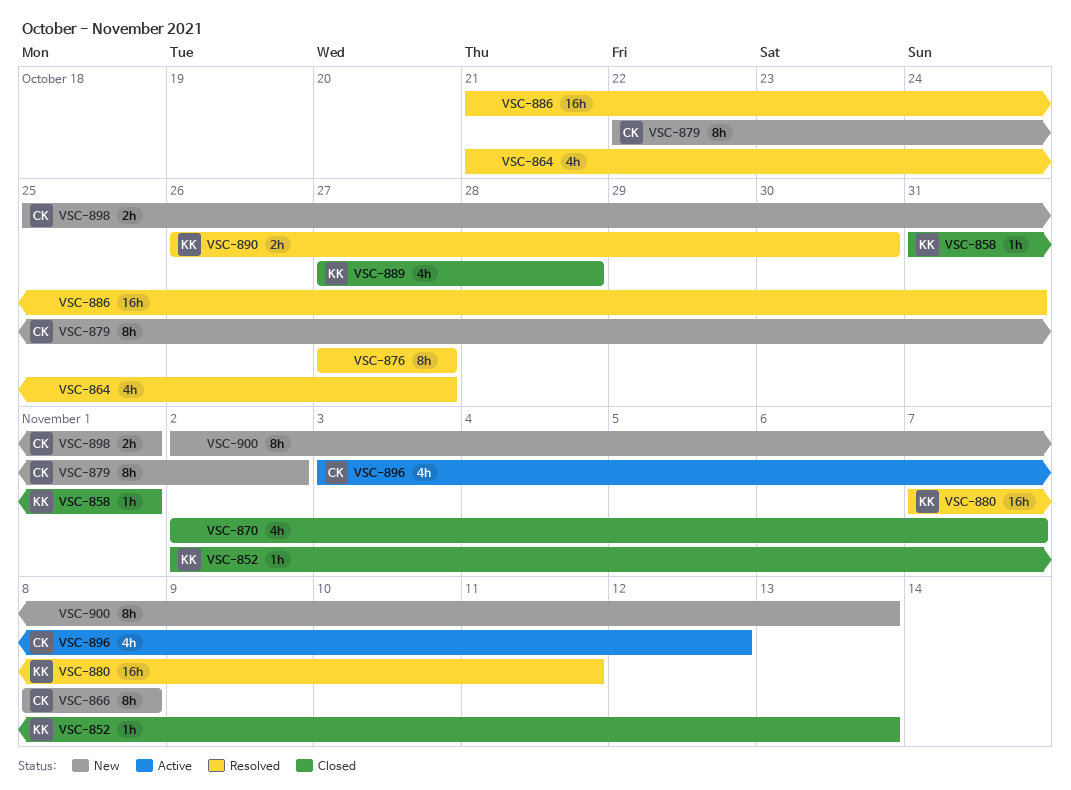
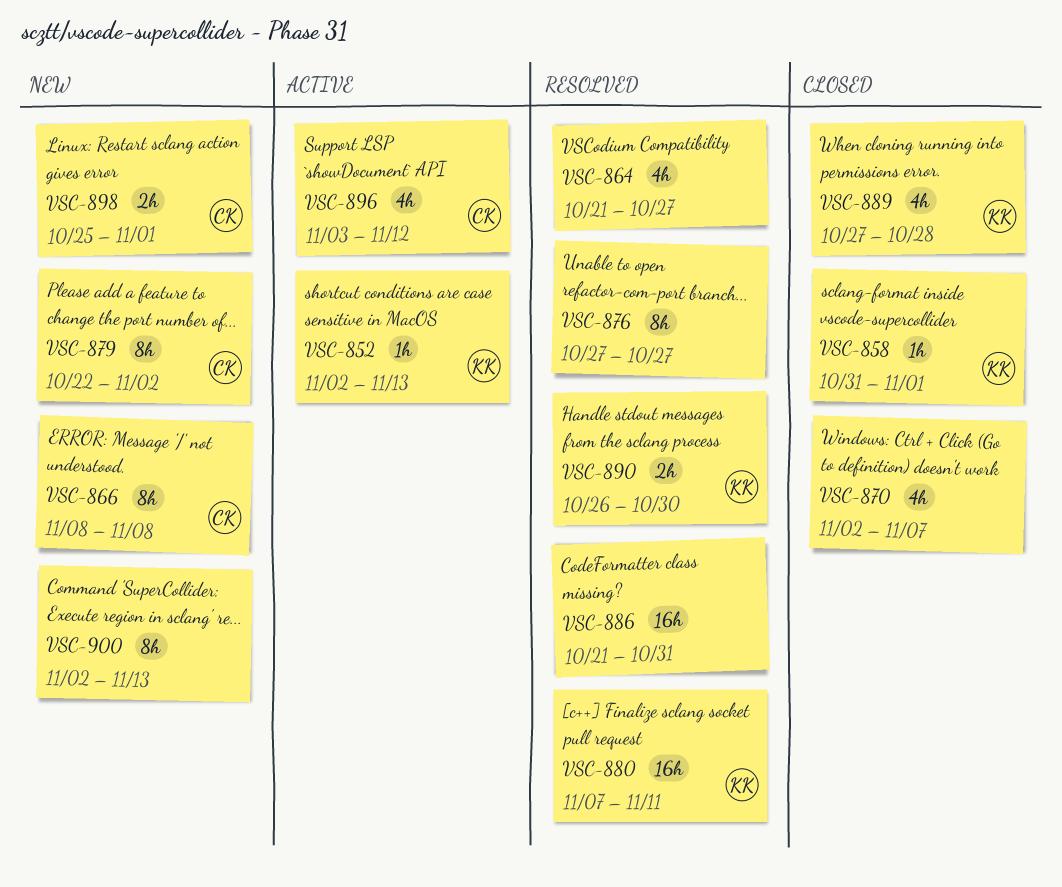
VSC-852, status: Closed -> Active

